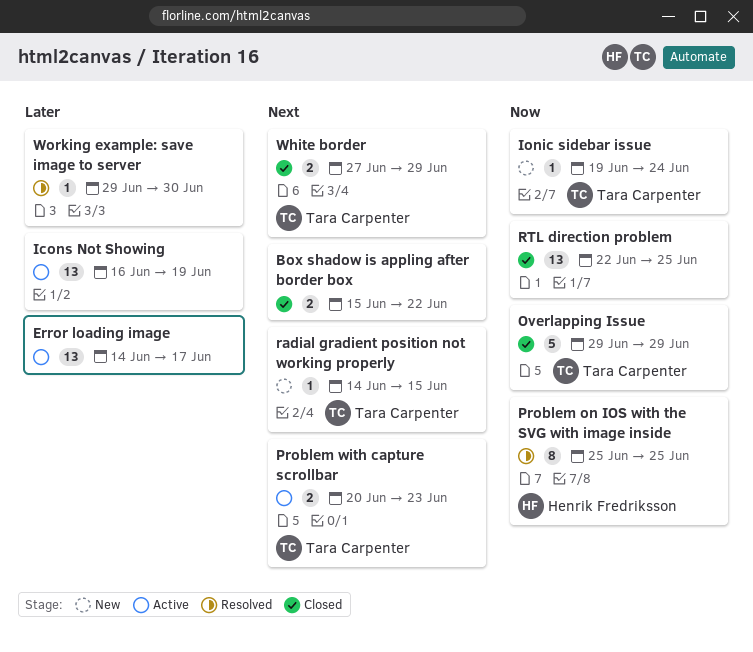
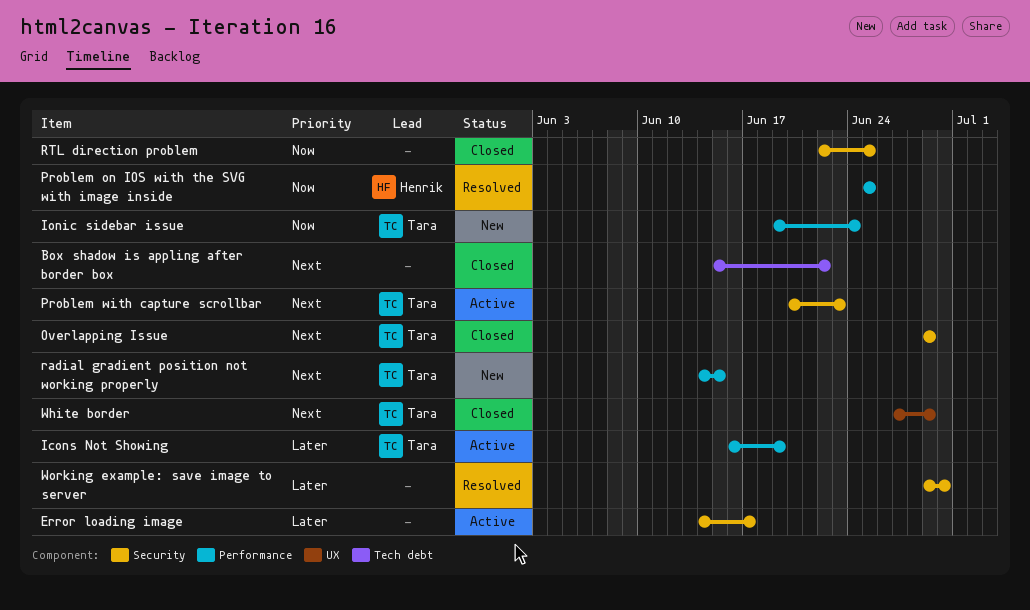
Icons Not Showing, owner: none -> Tara Carpenter
Overlapping Issue, priority: Now -> Next

